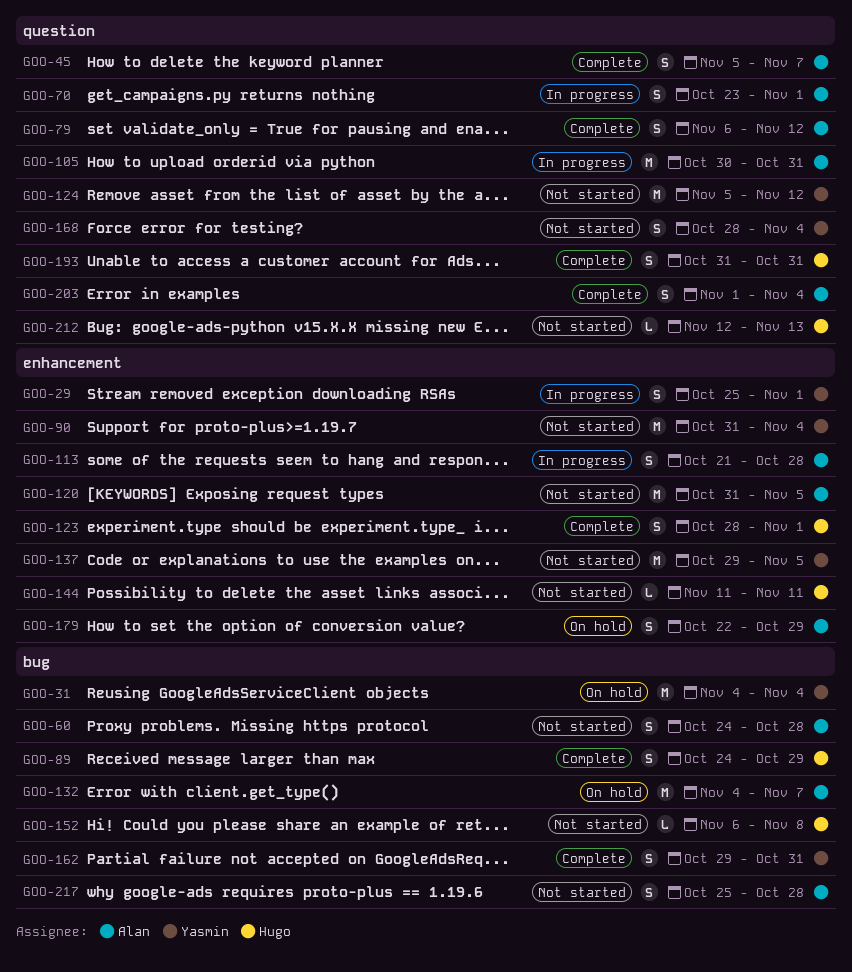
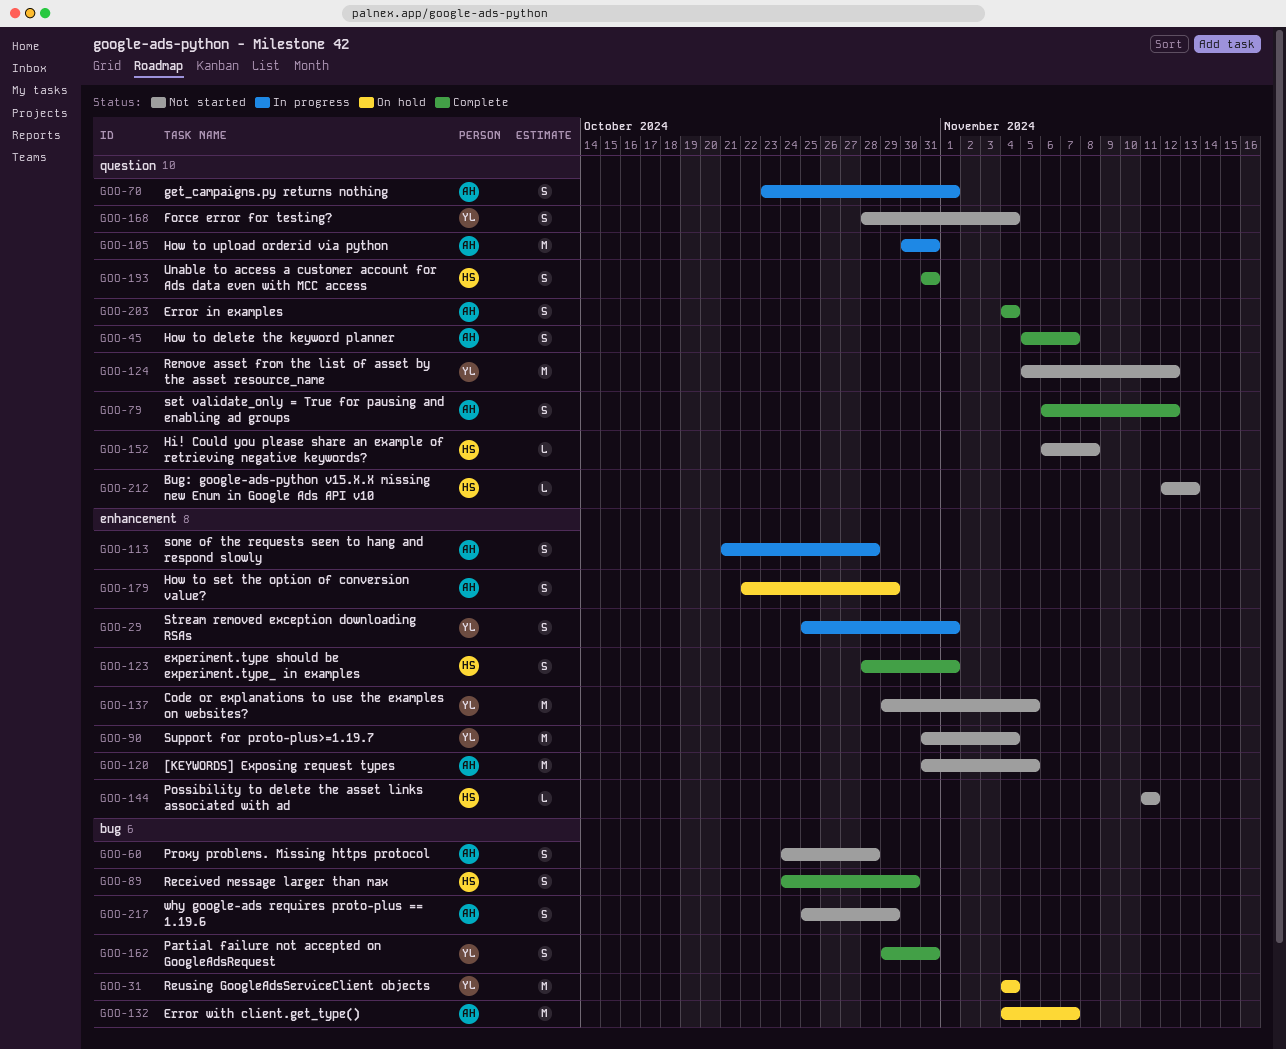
GOO-89, due: Oct 29 -> Oct 30
GOO-152, label: bug -> question
GOO-203, start: Nov 1 -> Nov 4
GOO-217, due: Oct 28 -> Oct 29

